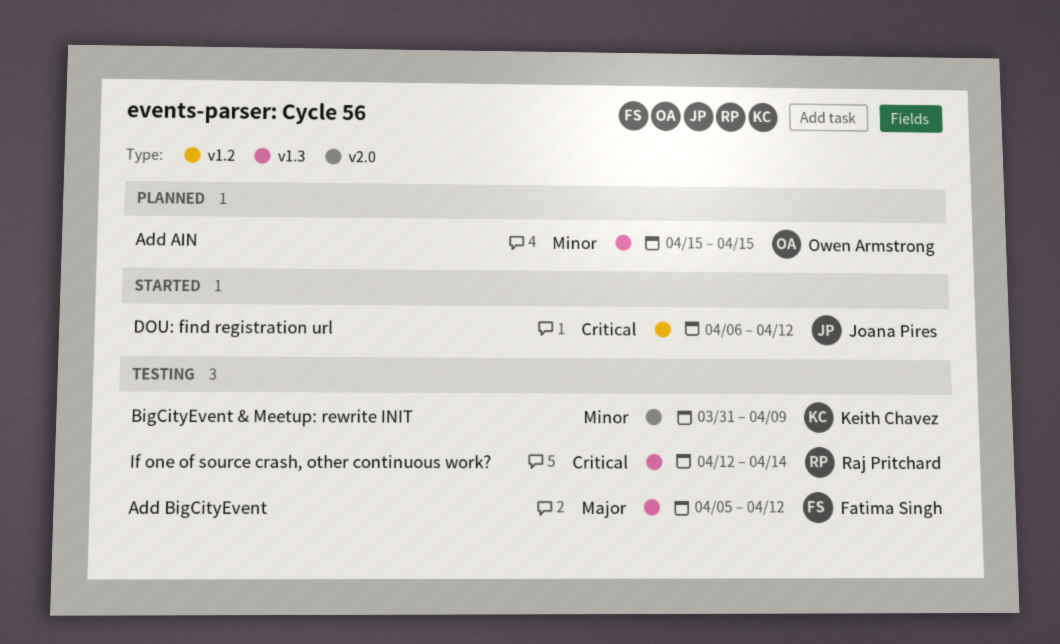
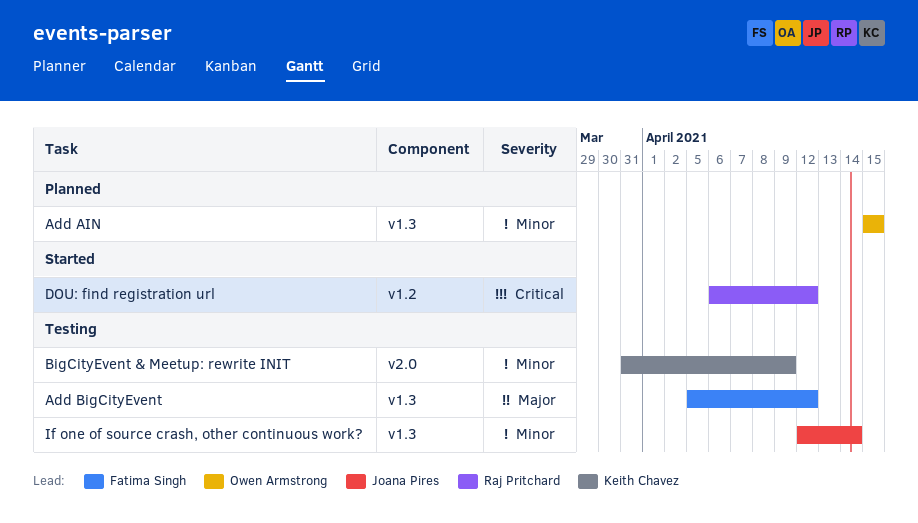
DOU: find registration url, owner: Joana Pires -> Raj Pritchard
If one of source crash, other continuous work?, owner: Raj Pritchard -> Joana Pires
If one of source crash, other continuous work?, priority: Critical -> Minor

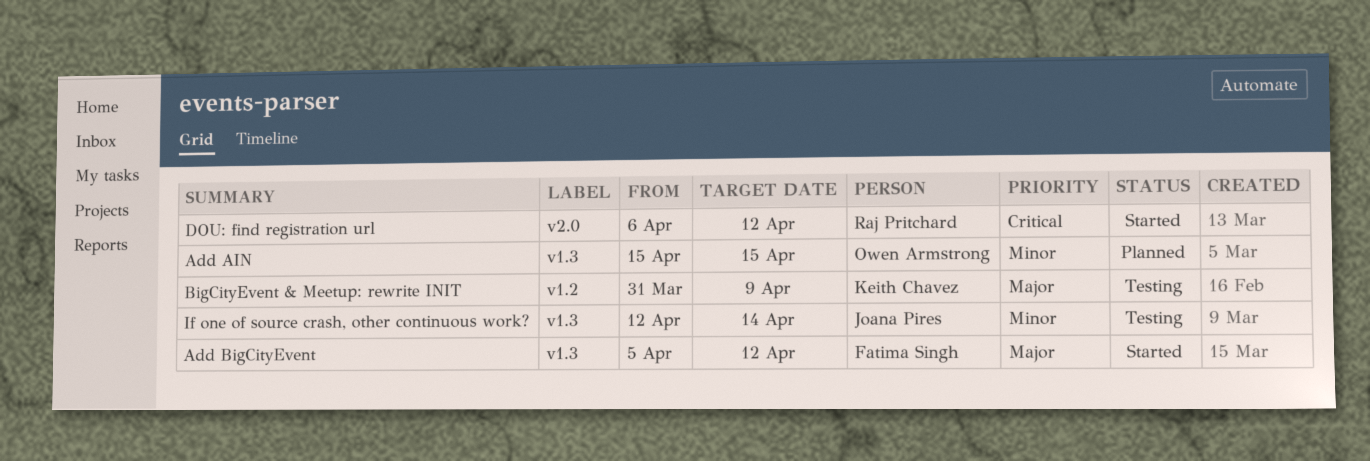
Add BigCityEvent, status: Testing -> Started
BigCityEvent & Meetup: rewrite INIT, priority: Minor -> Major
BigCityEvent & Meetup: rewrite INIT, label: v2.0 -> v1.2
DOU: find registration url, label: v1.2 -> v2.0

